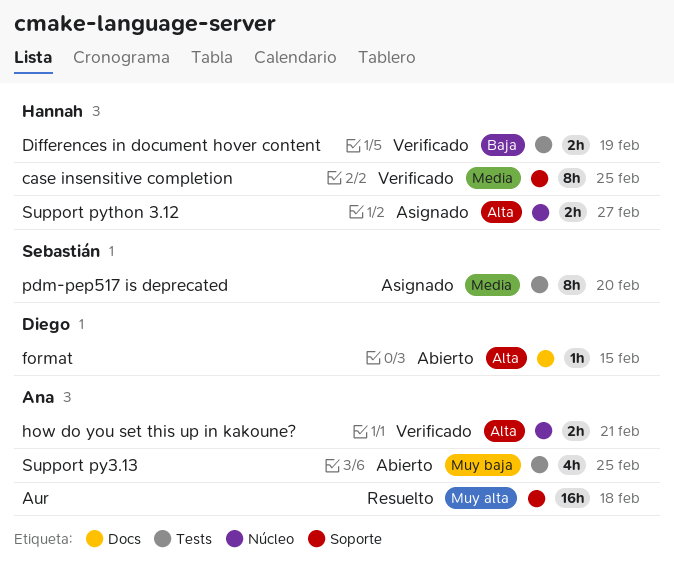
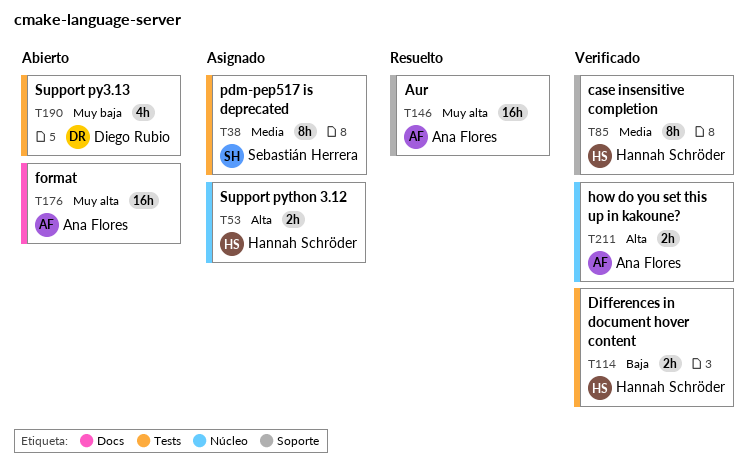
format, owner: Diego Rubio -> Ana Flores
format, priority: Alta -> Muy alta
format, estimate: 1h -> 16h
Support py3.13, owner: Ana Flores -> Diego Rubio

